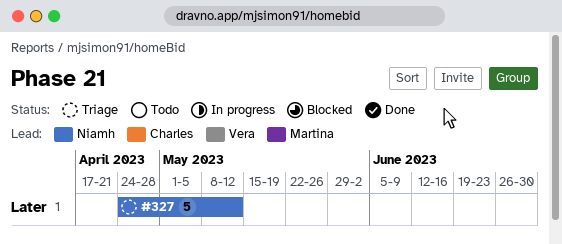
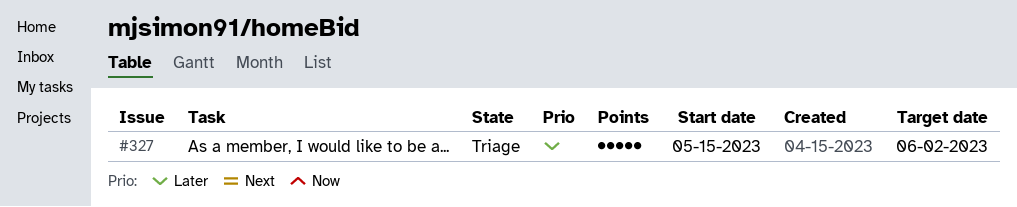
#327, start: Apr 24 -> May 15
#327, due: May 12 -> Jun 2

